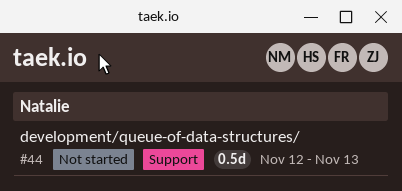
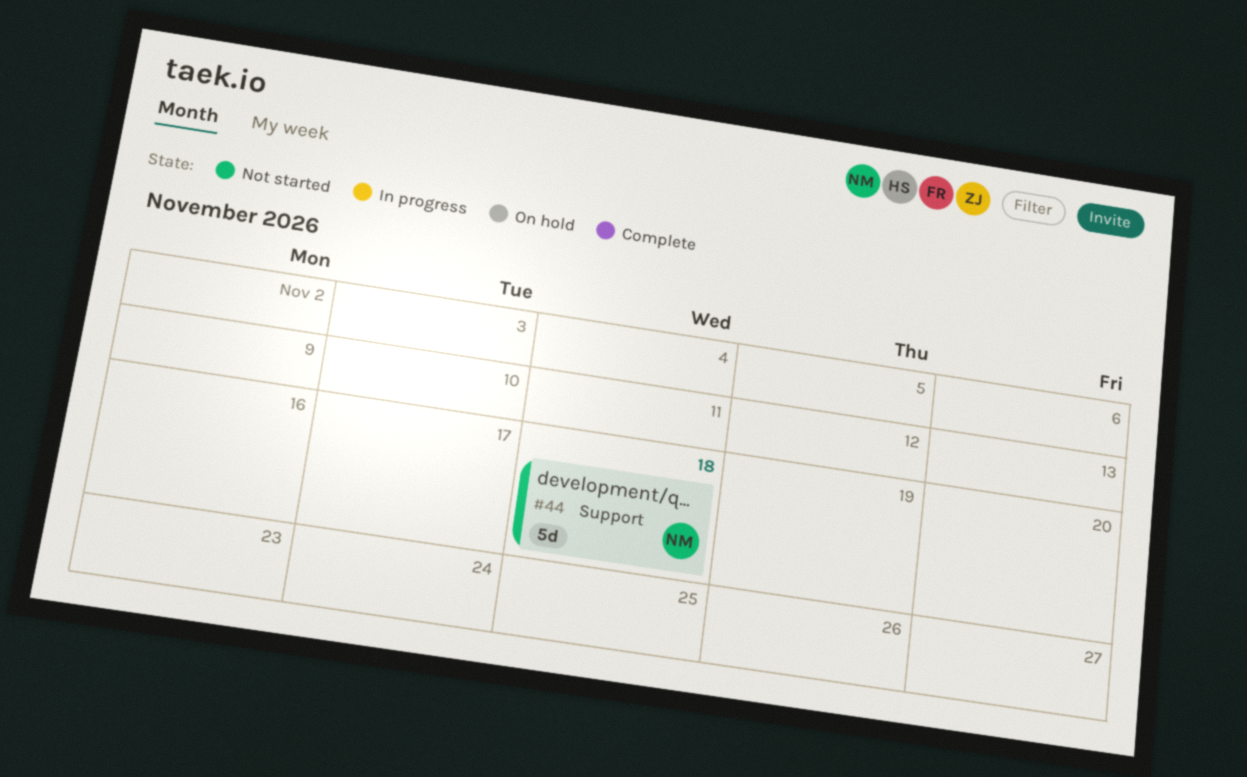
#44, estimate: 0.5d -> 5d
#44, due: Nov 13 -> Nov 18

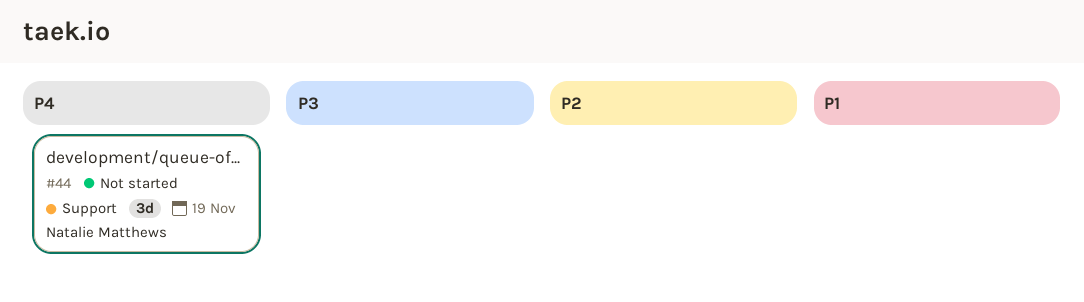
#44, estimate: 5d -> 3d
#44, due: Nov 18 -> Nov 19

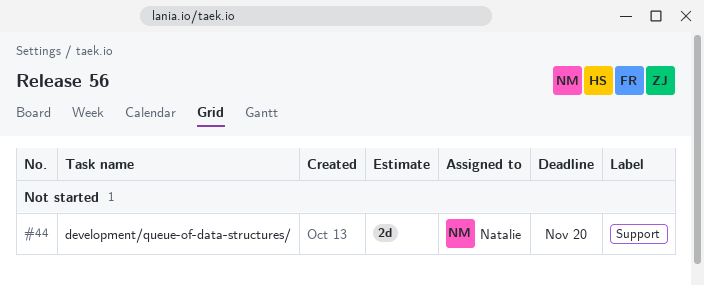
#44, estimate: 3d -> 2d
#44, due: Nov 19 -> Nov 20

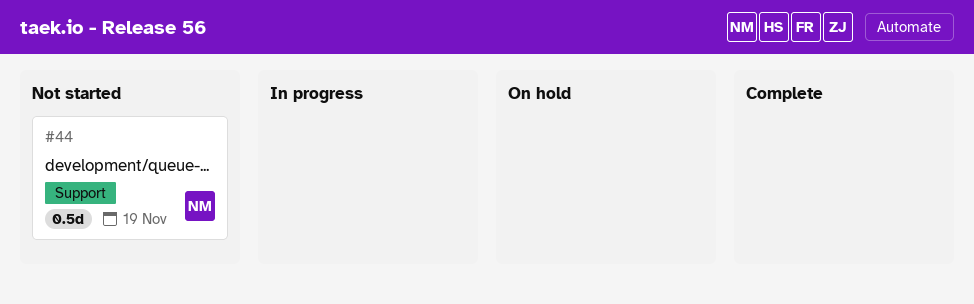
#44, estimate: 2d -> 0.5d
#44, due: Nov 20 -> Nov 19

